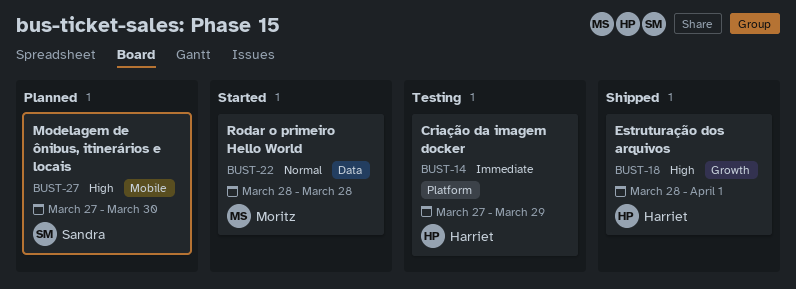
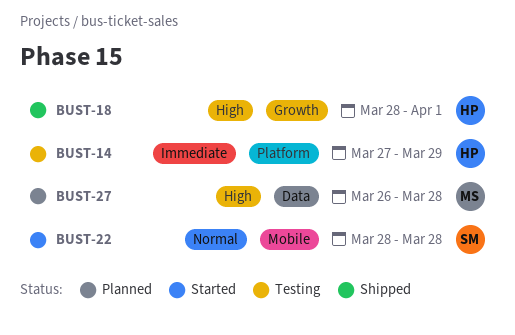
BUST-22, owner: Moritz -> Sandra
BUST-22, label: Data -> Mobile
BUST-27, owner: Sandra -> Moritz
BUST-27, label: Mobile -> Data
BUST-27, start: Mar 27 -> Mar 26
BUST-27, due: Mar 30 -> Mar 28

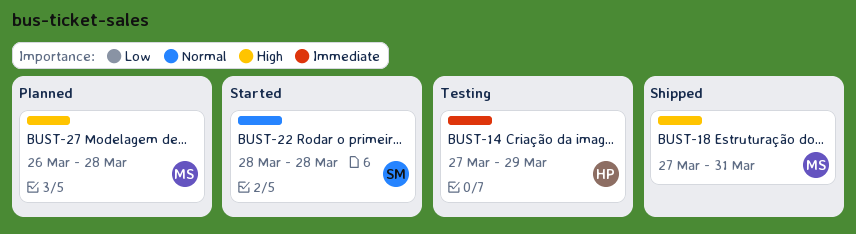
BUST-18, owner: HP -> MS
BUST-18, start: Mar 28 -> Mar 27
BUST-18, due: Apr 1 -> Mar 31

